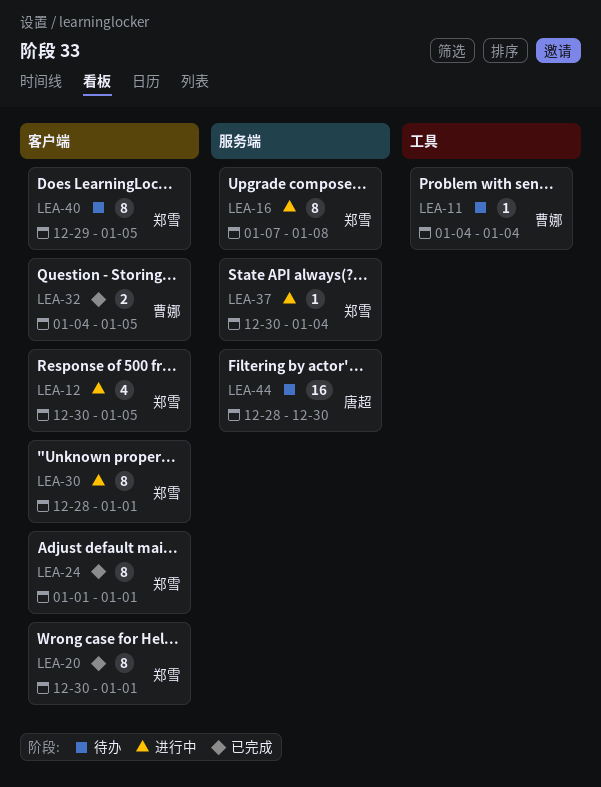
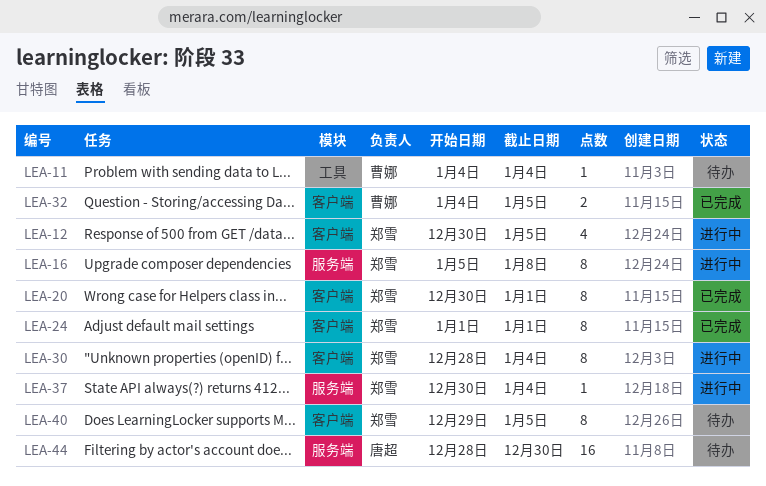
LEA-16, start: Jan 7 -> Jan 5
LEA-30, due: Jan 1 -> Jan 4

